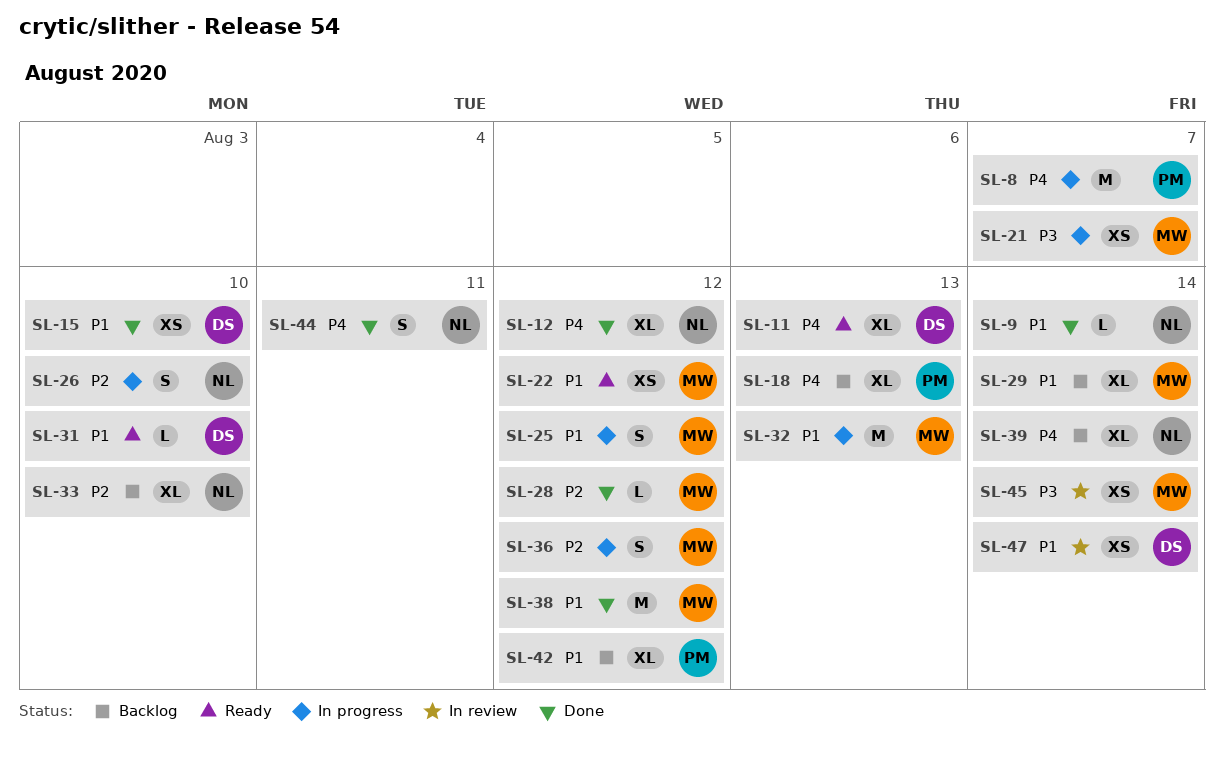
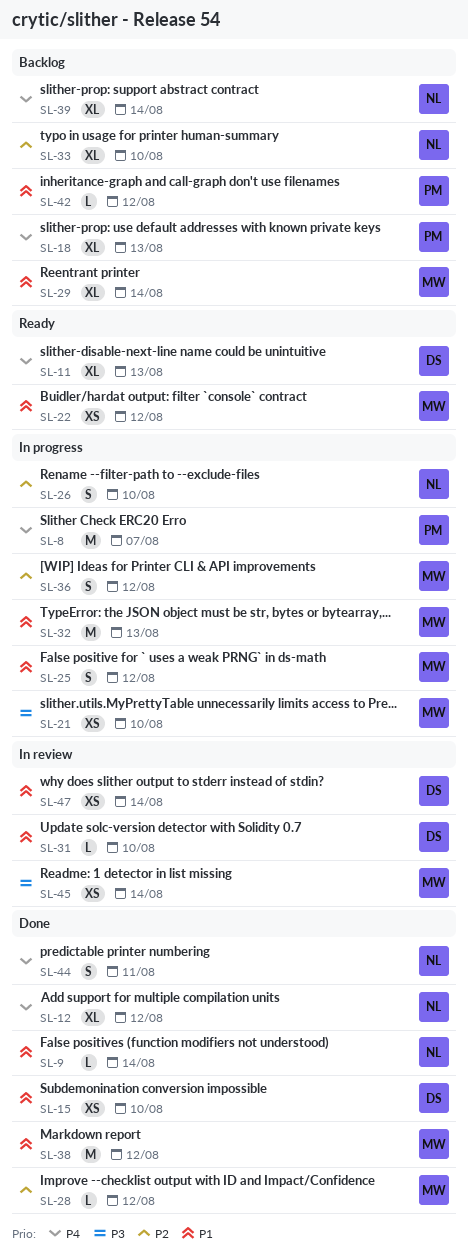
SL-21, due: Aug 7 -> Aug 10
SL-31, status: Ready -> In review
SL-42, estimate: XL -> L

